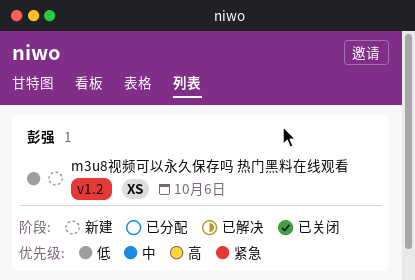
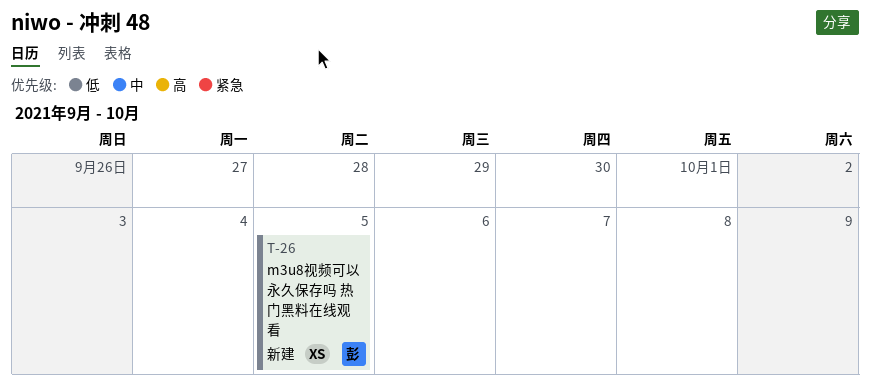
m3u8视频可以永久保存吗 热门黑料在线观看, due: Oct 6 -> Oct 5

